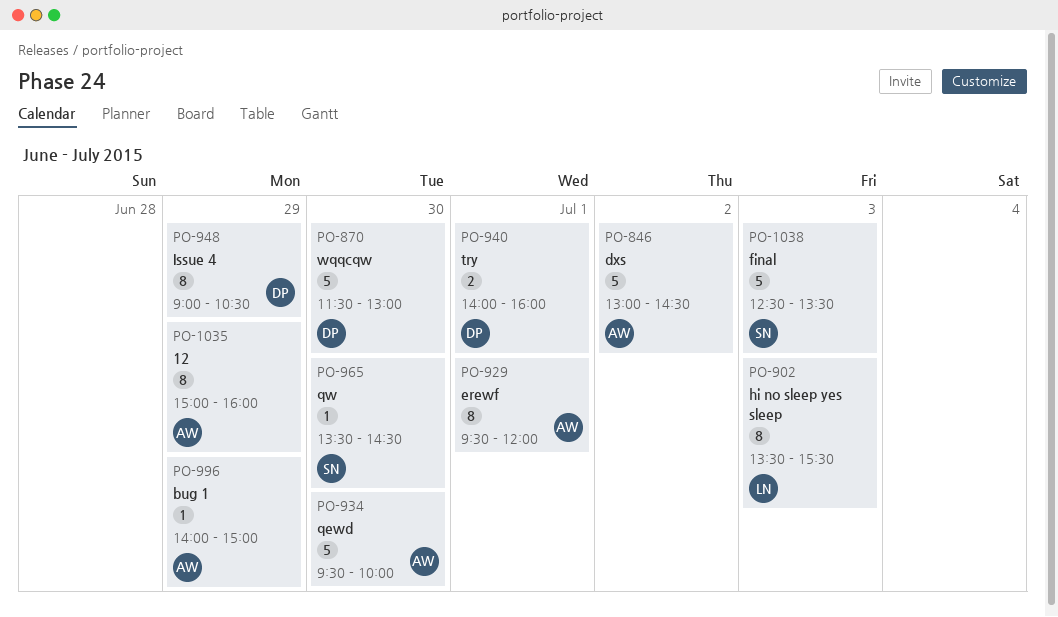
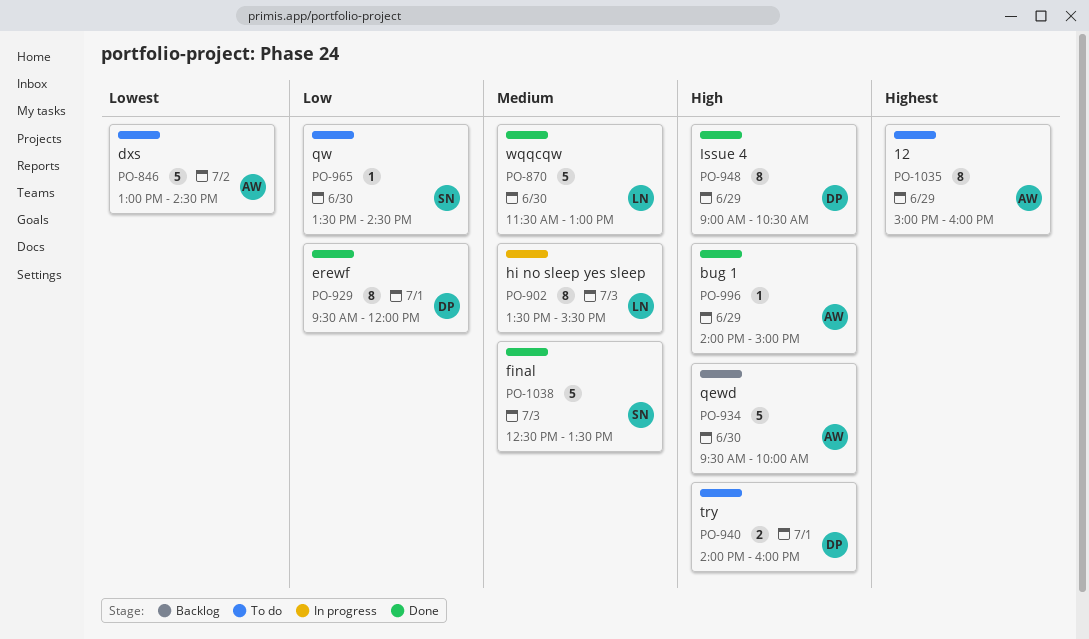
PO-870, owner: DP -> LN
PO-929, owner: AW -> DP

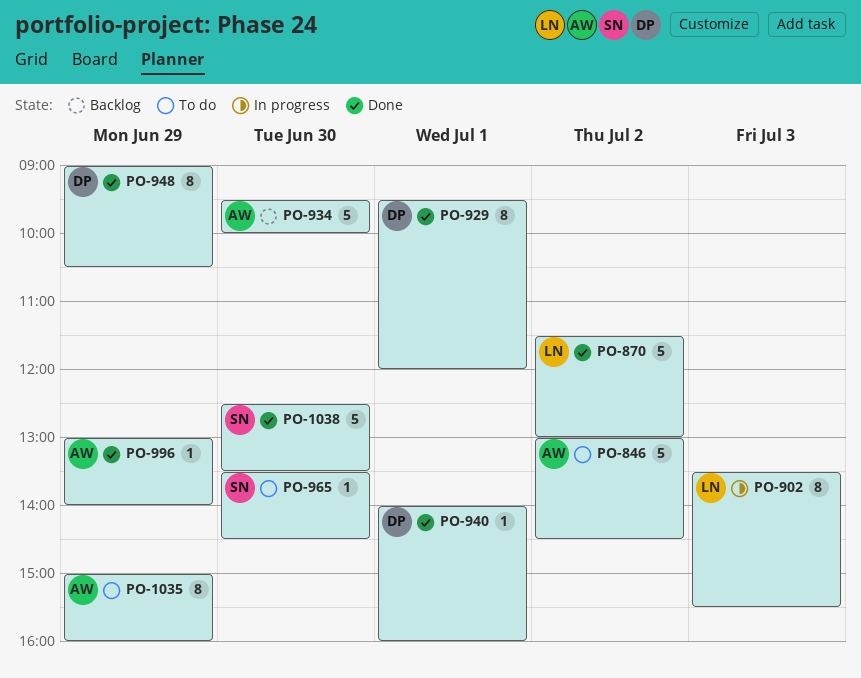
PO-870, day: Jun 30 -> Jul 2
PO-940, status: To do -> Done
PO-940, estimate: 2 -> 1
PO-996, begins: 14:00 -> 13:00
PO-996, ends: 15:00 -> 14:00
PO-1038, day: Jul 3 -> Jun 30

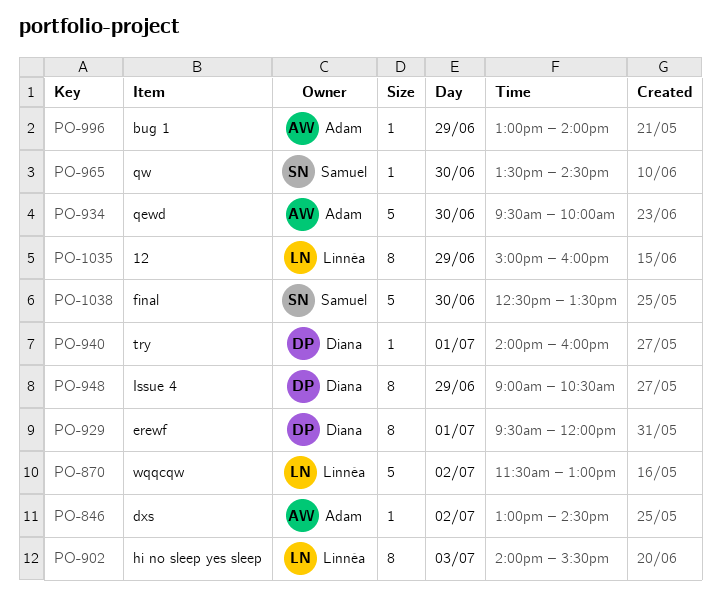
PO-846, estimate: 5 -> 1
PO-902, begins: 13:30 -> 14:00
PO-1035, owner: Adam -> Linnéa

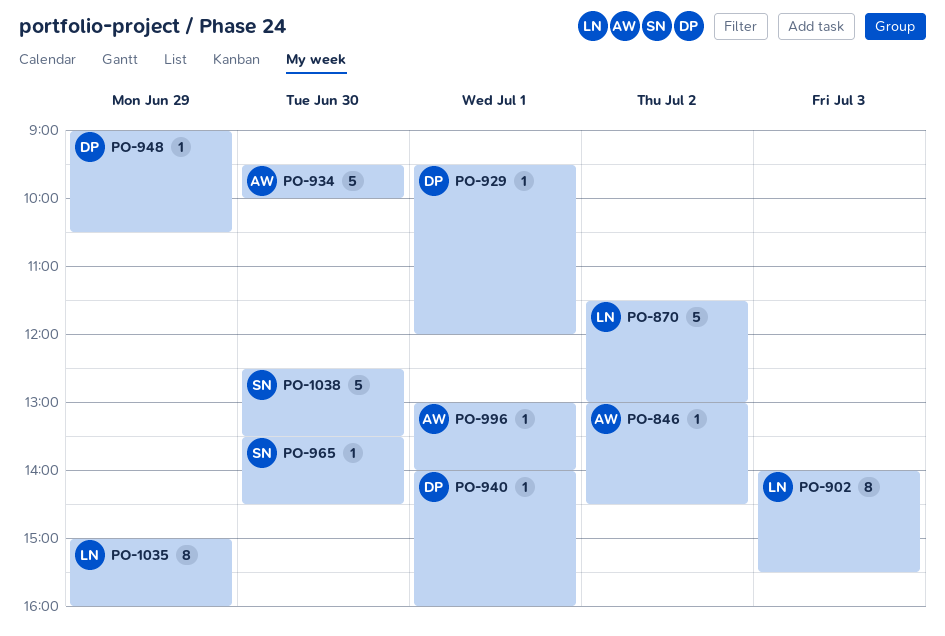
PO-929, estimate: 8 -> 1
PO-948, estimate: 8 -> 1
PO-996, day: Jun 29 -> Jul 1

